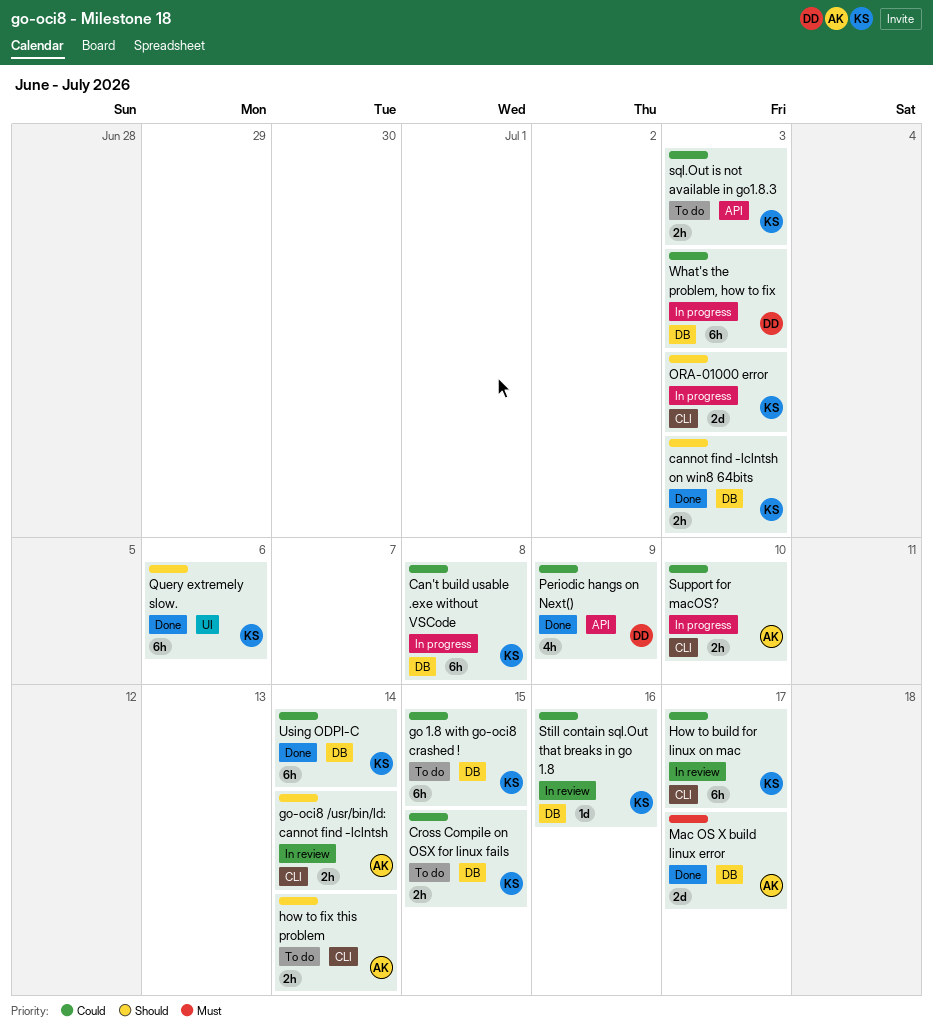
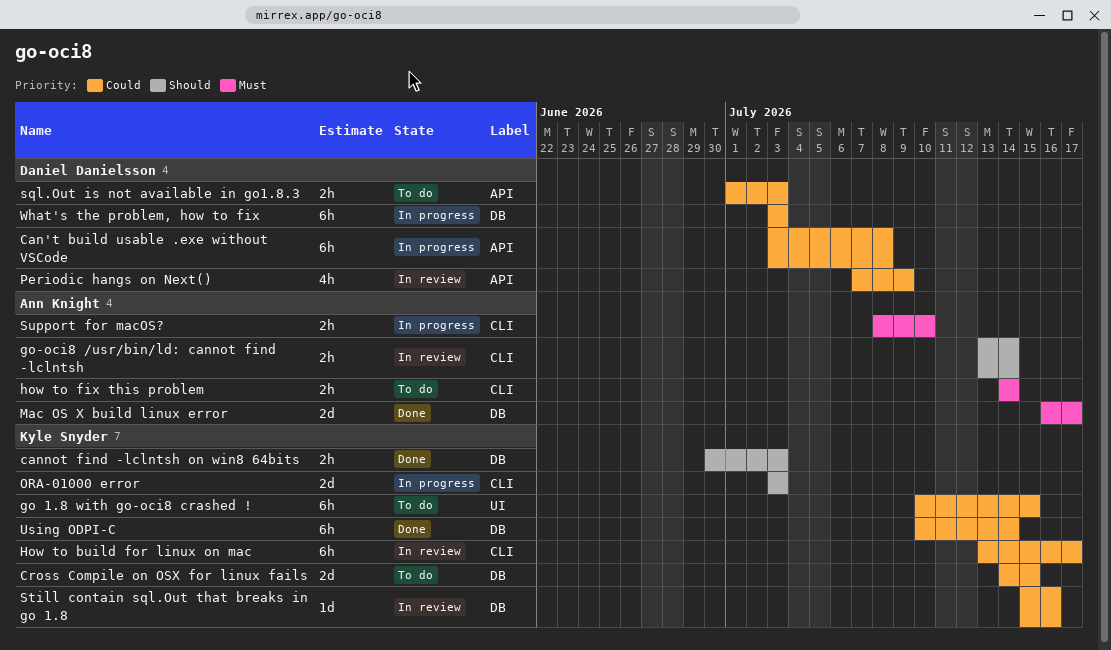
Can't build usable .exe without VSCode, owner: Kyle Snyder -> Daniel Danielsson
Can't build usable .exe without VSCode, label: DB -> API
Cross Compile on OSX for linux fails, estimate: 2h -> 2d
go 1.8 with go-oci8 crashed !, label: DB -> UI
how to fix this problem, priority: Should -> Must
Periodic hangs on Next(), status: Done -> In review
Query extremely slow.: present -> none
sql.Out is not available in go1.8.3, owner: Kyle Snyder -> Daniel Danielsson
Support for macOS?, priority: Could -> Must

